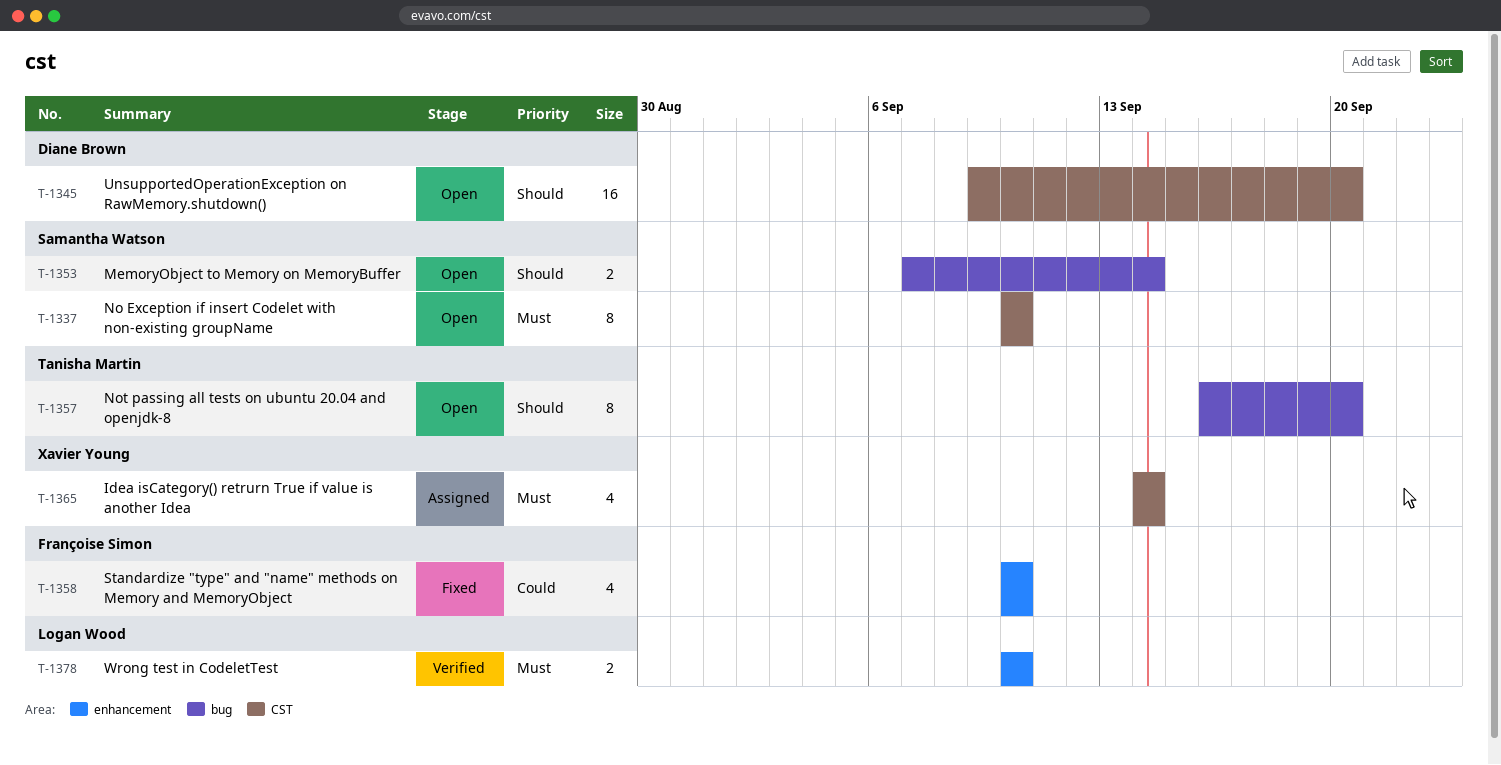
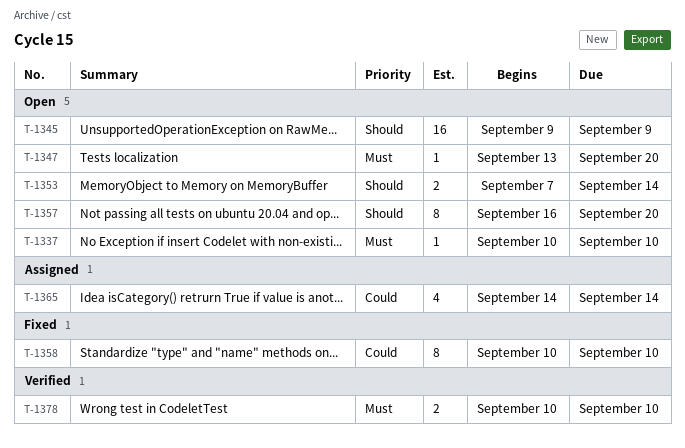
T-1337, estimate: 8 -> 1
T-1345, due: Sep 20 -> Sep 9
T-1347: none -> present
T-1358, estimate: 4 -> 8
T-1365, priority: Must -> Could

